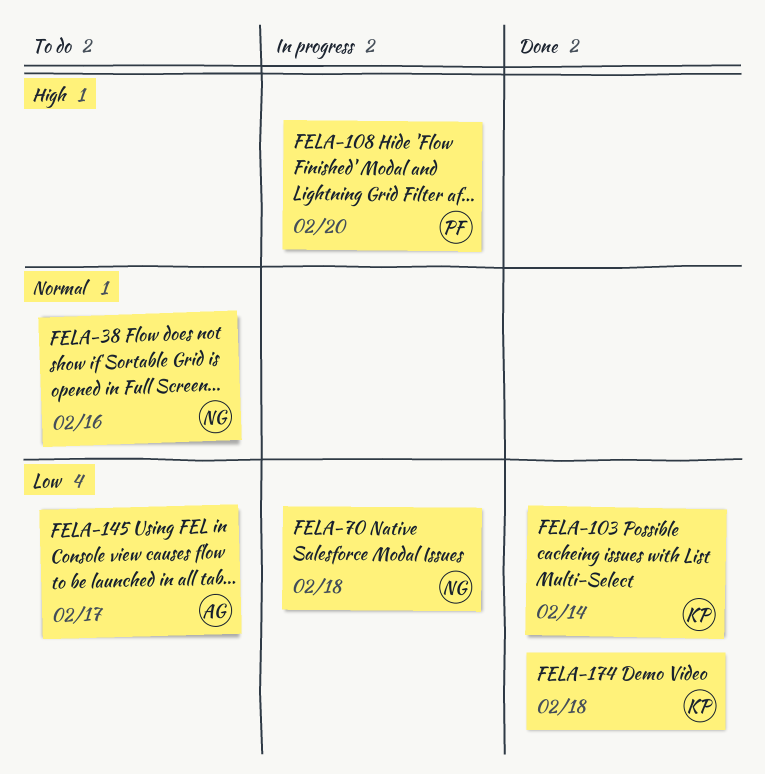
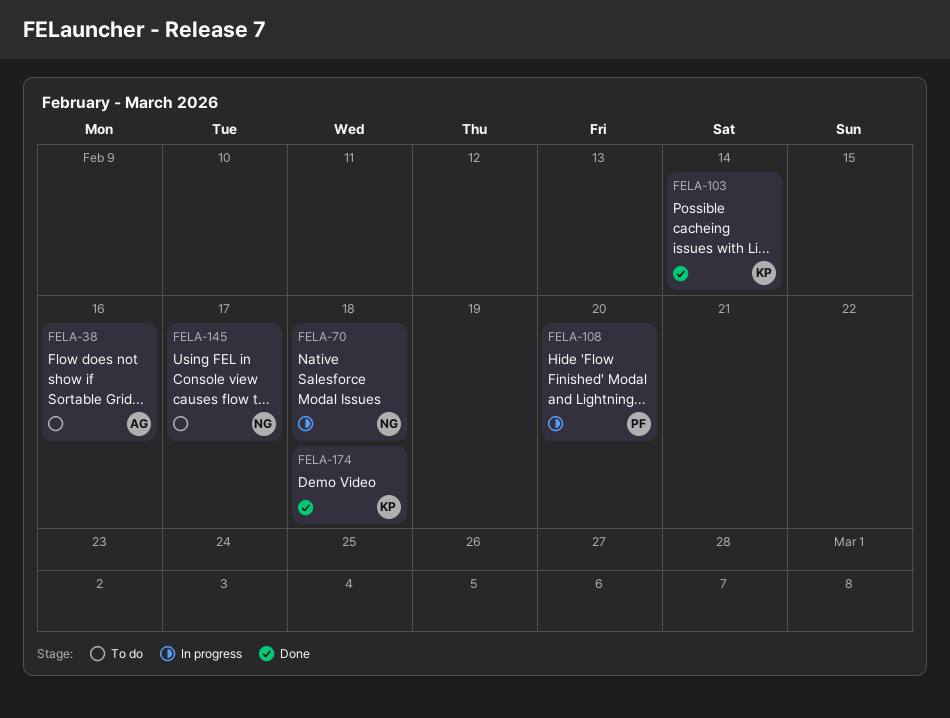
FELA-38, owner: NG -> AG
FELA-145, owner: AG -> NG

